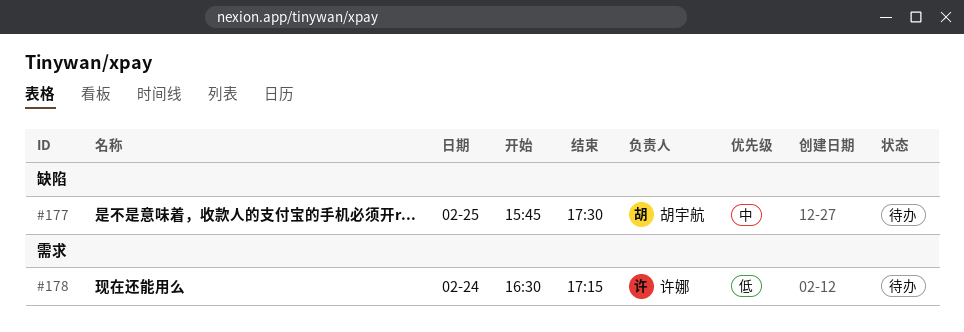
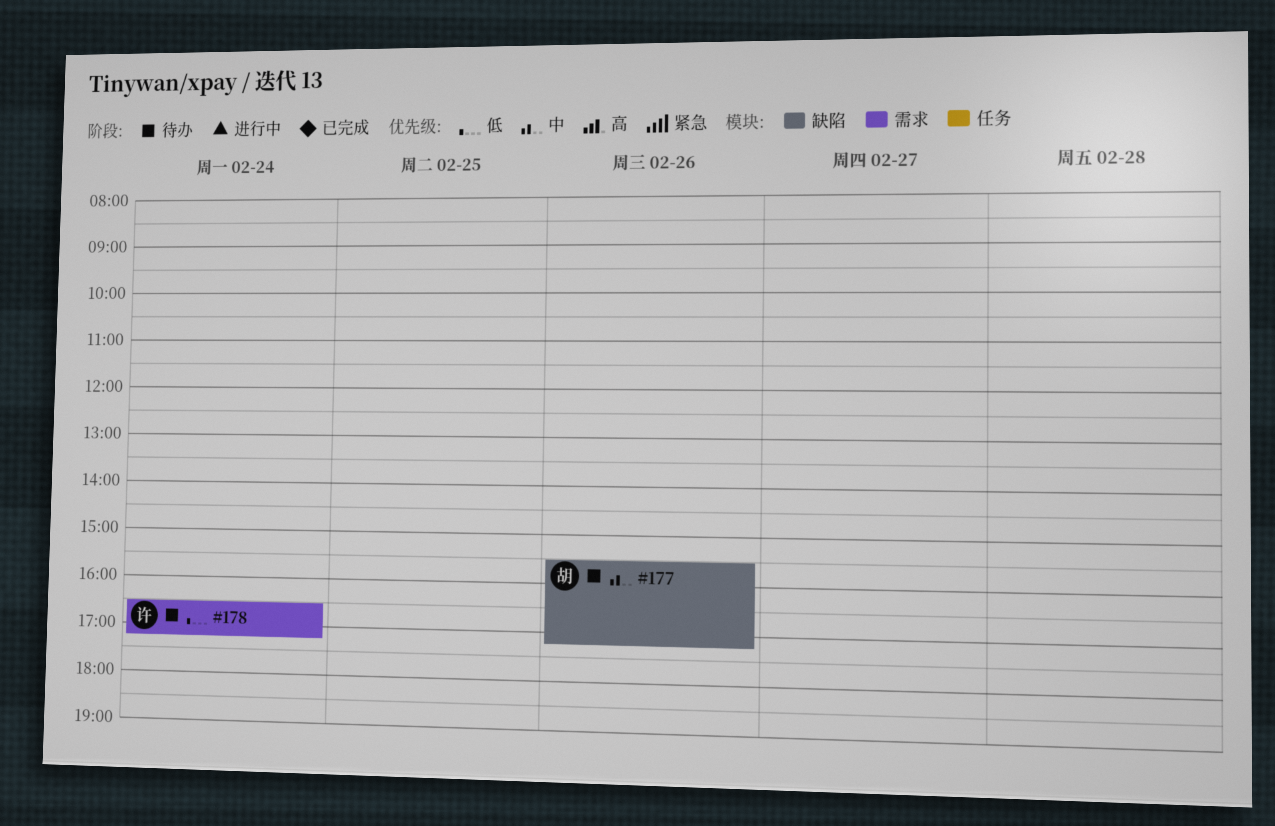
#177, day: Feb 25 -> Feb 26
#177, begins: 15:45 -> 15:30
#177, ends: 17:30 -> 17:15

